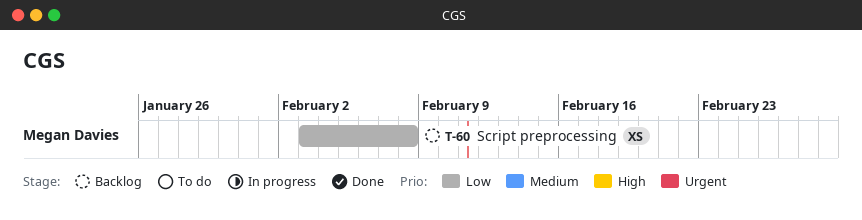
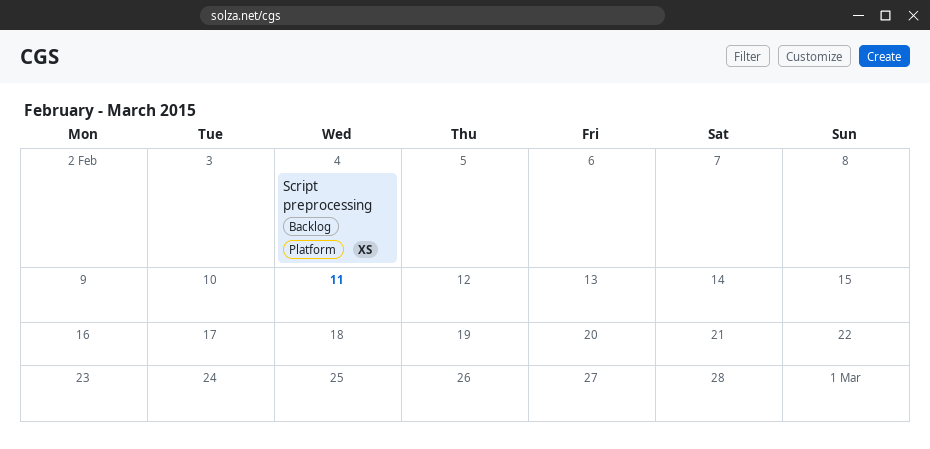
Script preprocessing, due: Feb 8 -> Feb 4

